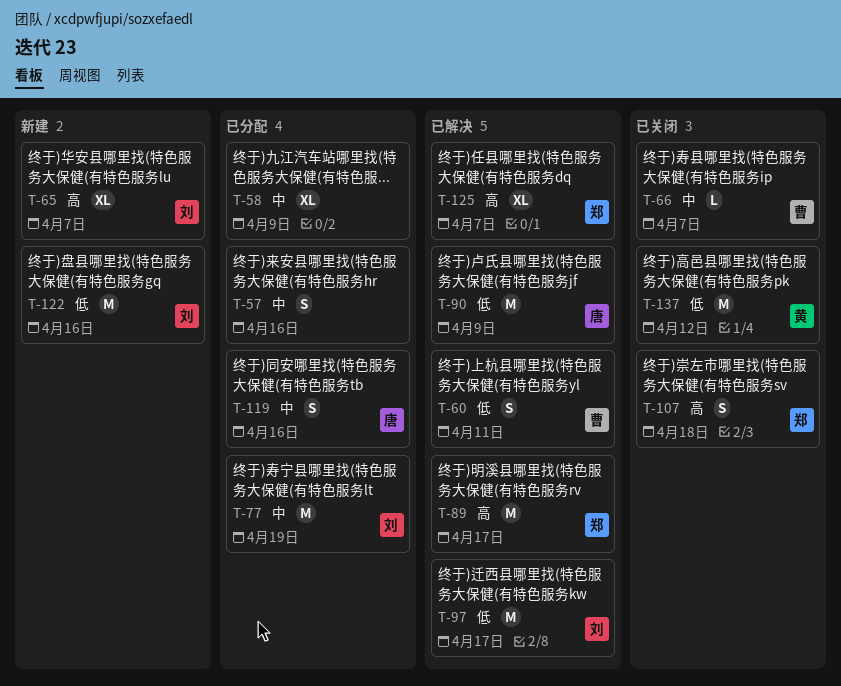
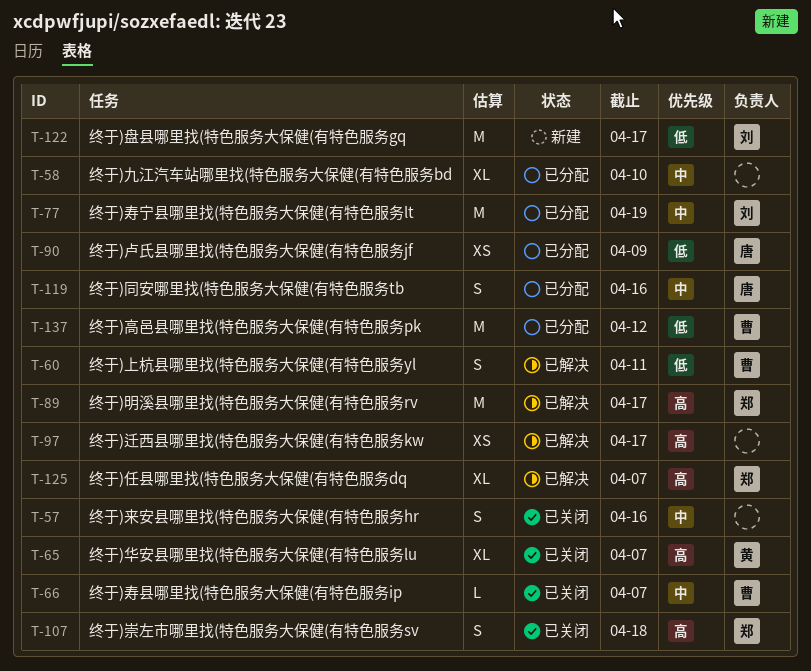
T-57, status: 已分配 -> 已关闭
T-58, due: Apr 9 -> Apr 10
T-65, status: 新建 -> 已关闭
T-65, owner: 刘 -> 黄
T-90, status: 已解决 -> 已分配
T-90, estimate: M -> XS
T-97, owner: 刘 -> none
T-97, priority: 低 -> 高
T-97, estimate: M -> XS
T-122, due: Apr 16 -> Apr 17
T-137, status: 已关闭 -> 已分配
T-137, owner: 黄 -> 曹

